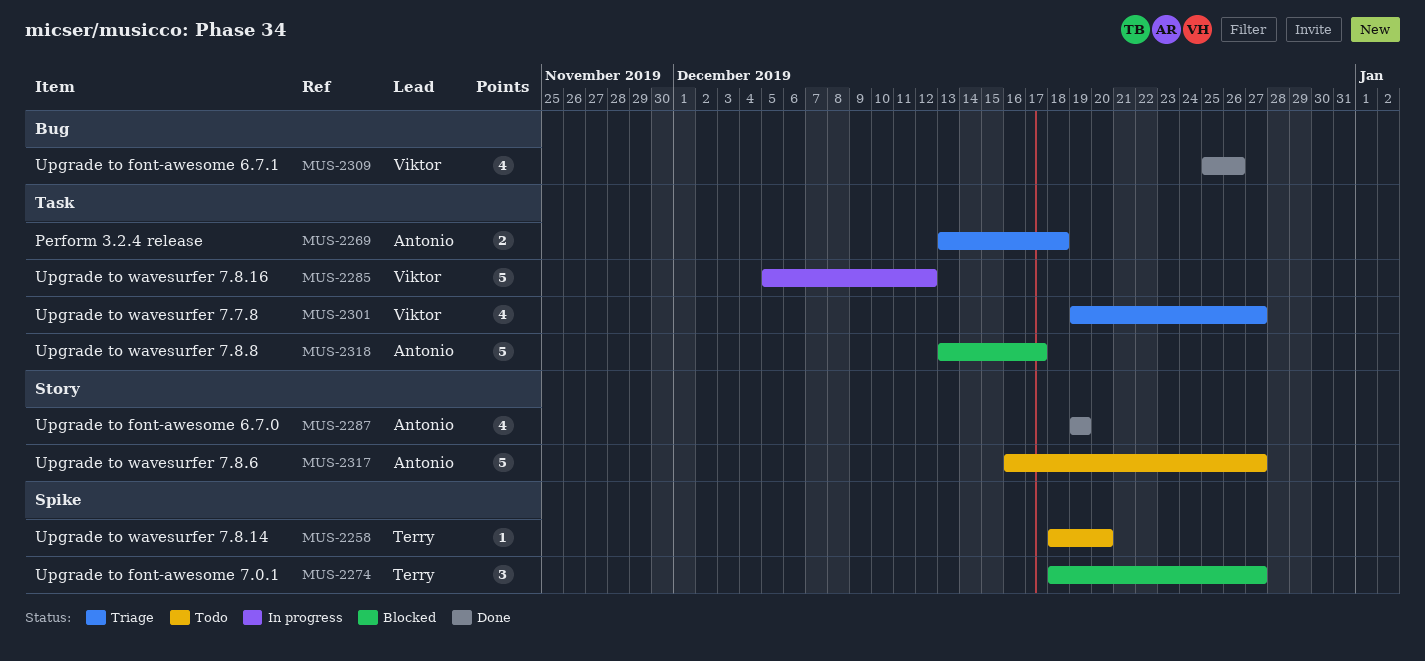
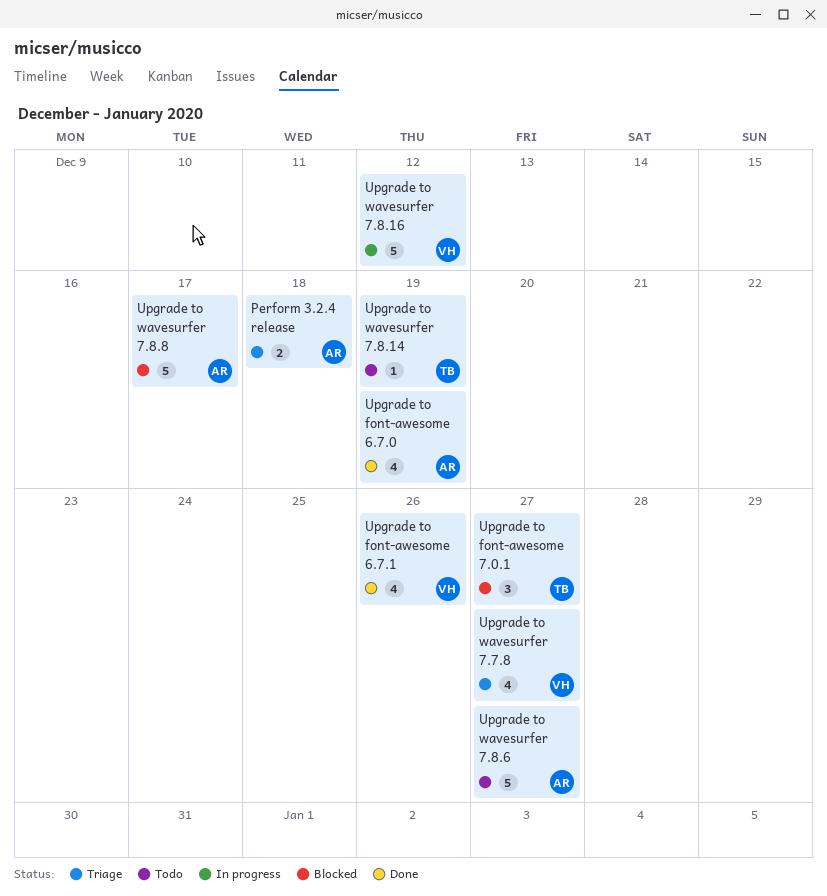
Upgrade to wavesurfer 7.8.14, due: Dec 20 -> Dec 19

